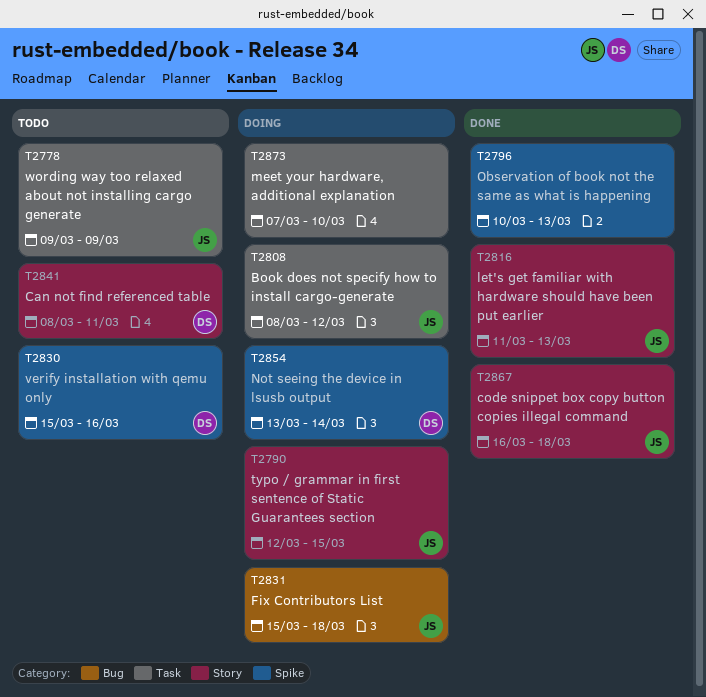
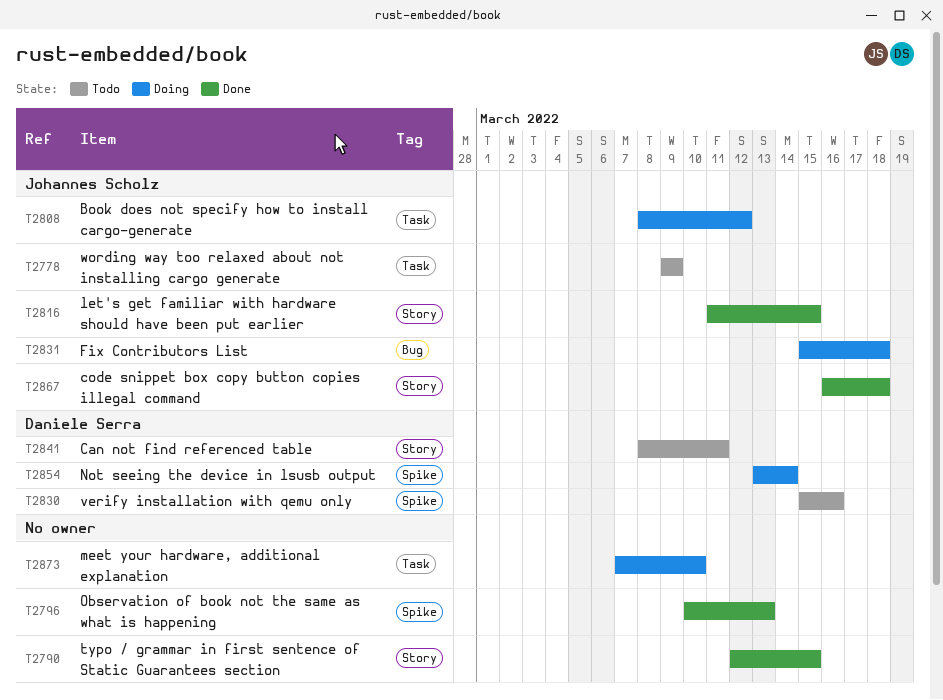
T2790, status: Doing -> Done
T2790, owner: Johannes Scholz -> none
T2816, due: Mar 13 -> Mar 15

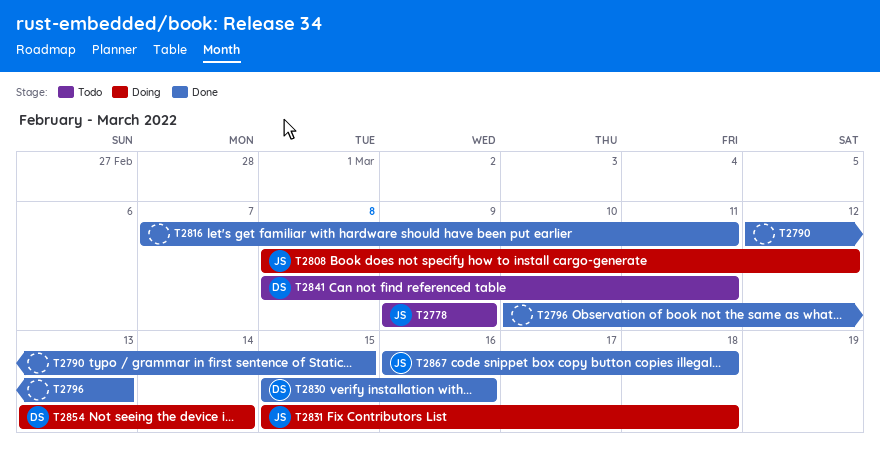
T2816, owner: Johannes Scholz -> none
T2816, start: Mar 11 -> Mar 7
T2816, due: Mar 15 -> Mar 11
T2830, status: Todo -> Done
T2873: present -> none

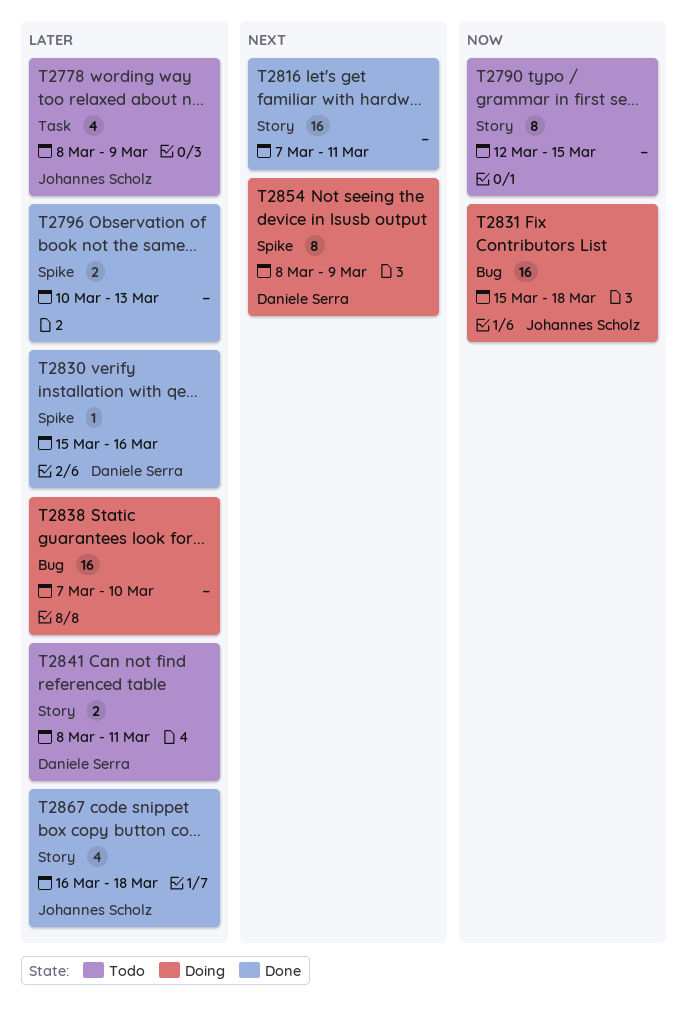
T2778, start: Mar 9 -> Mar 8
T2790, status: Done -> Todo
T2808: present -> none
T2838: none -> present
T2854, start: Mar 13 -> Mar 8
T2854, due: Mar 14 -> Mar 9

